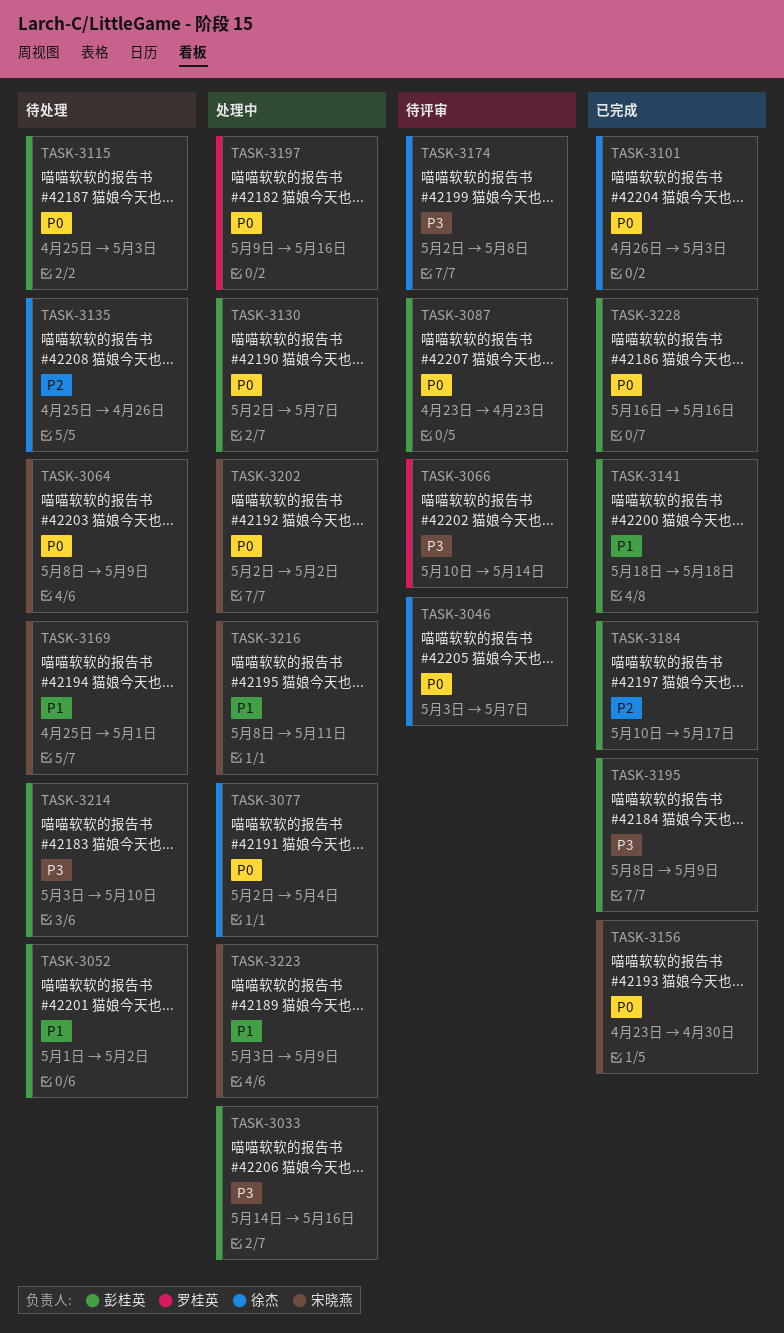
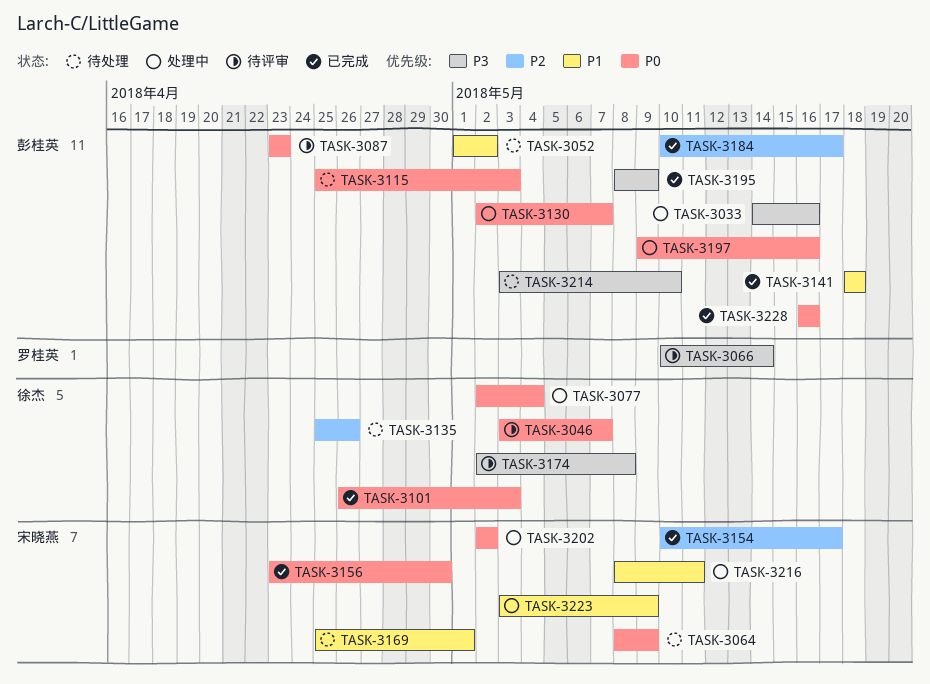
TASK-3154: none -> present
TASK-3197, owner: 罗桂英 -> 彭桂英

